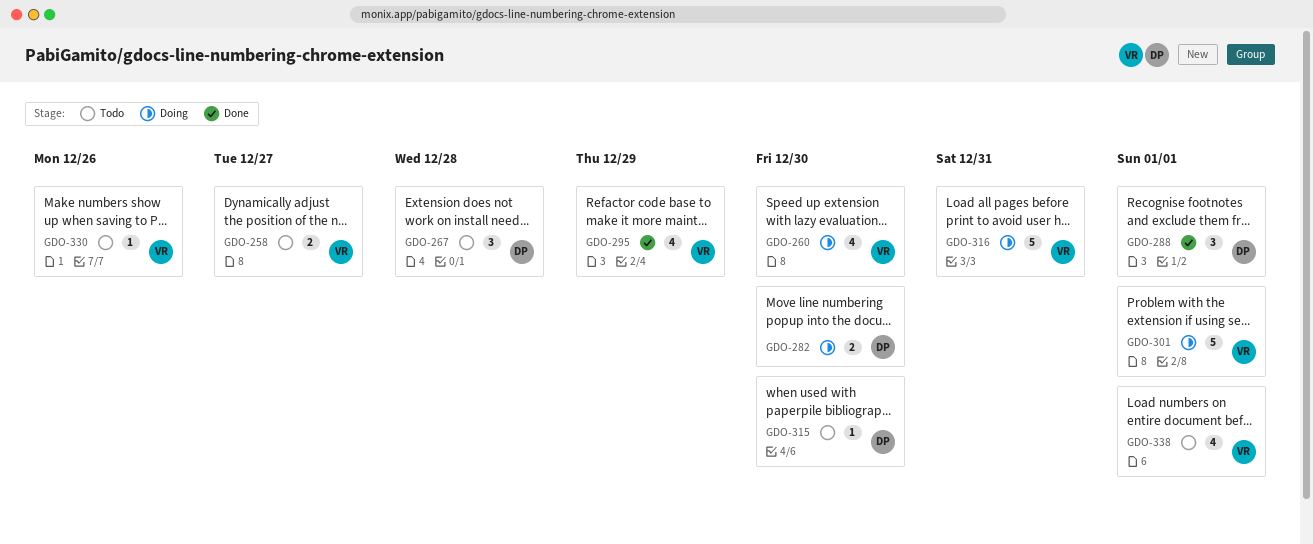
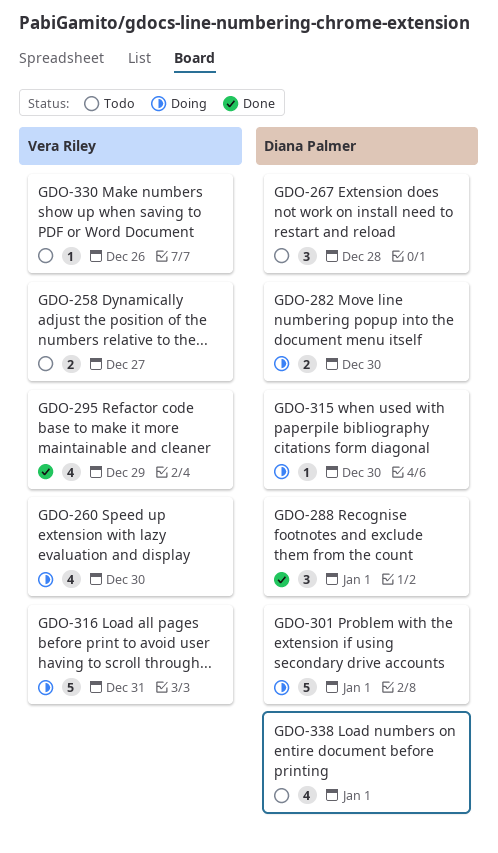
GDO-301, owner: Vera Riley -> Diana Palmer
GDO-315, status: Todo -> Doing
GDO-338, owner: Vera Riley -> Diana Palmer

